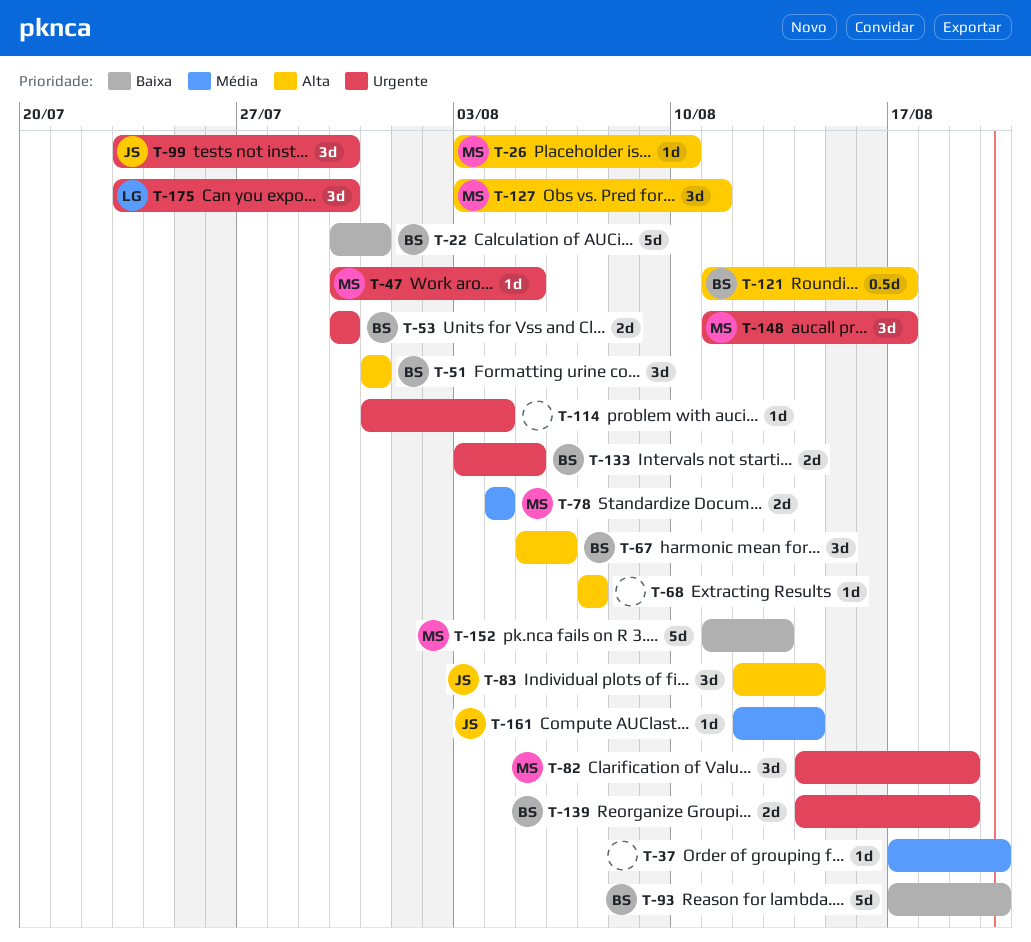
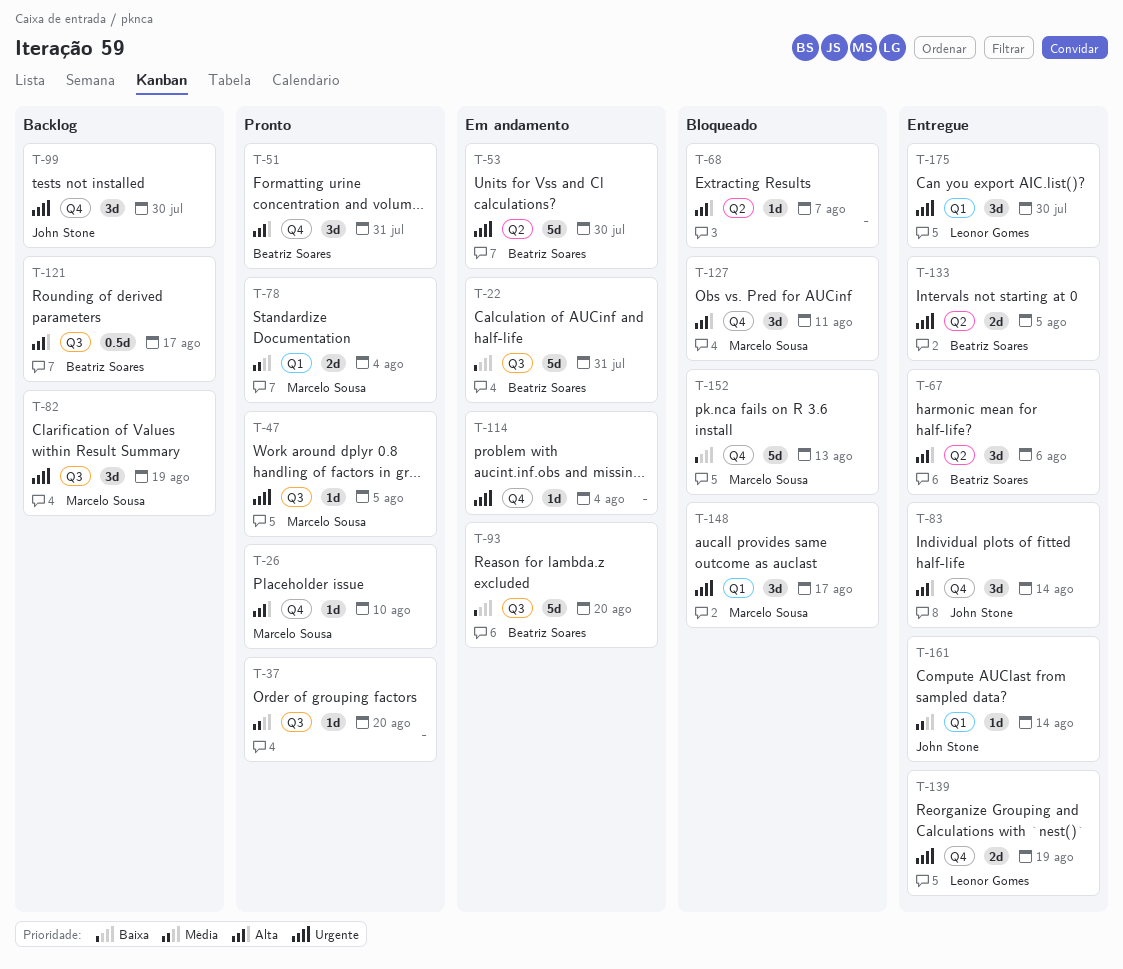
T-53, estimate: 2d -> 5d
T-139, owner: Beatriz Soares -> Leonor Gomes

